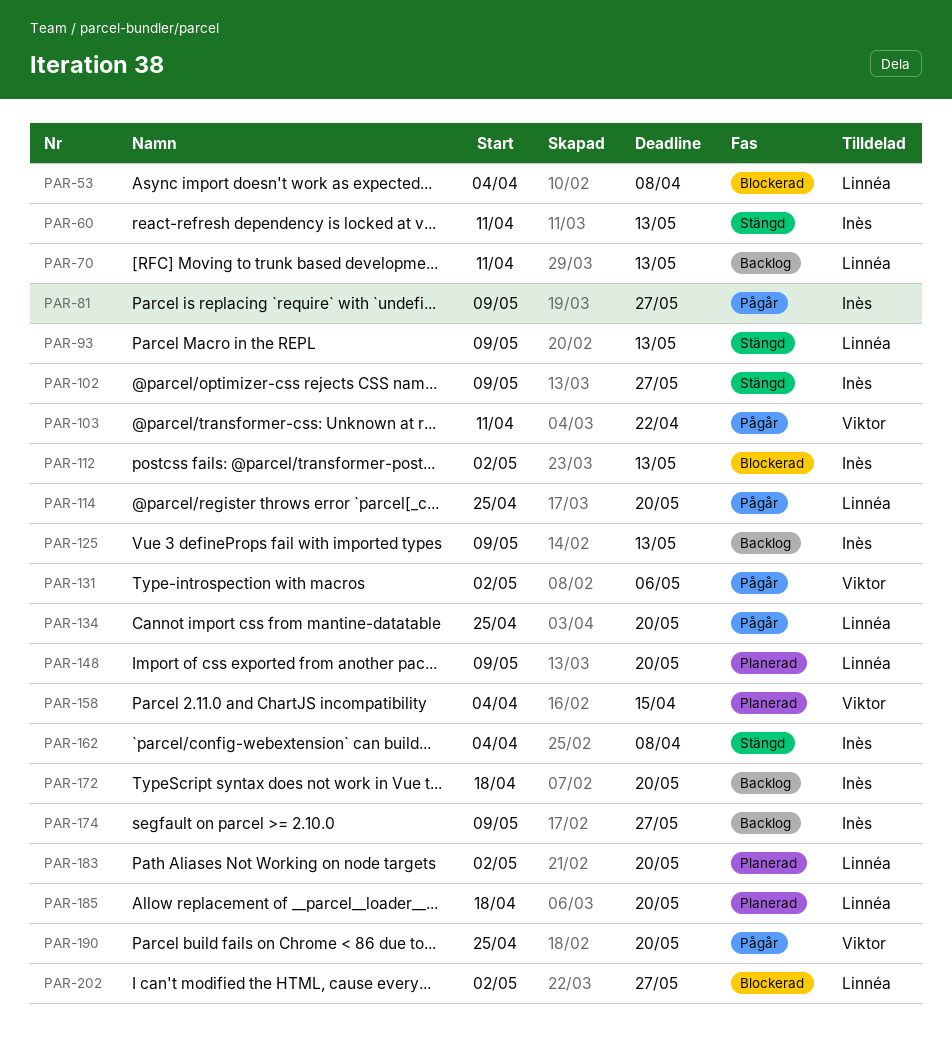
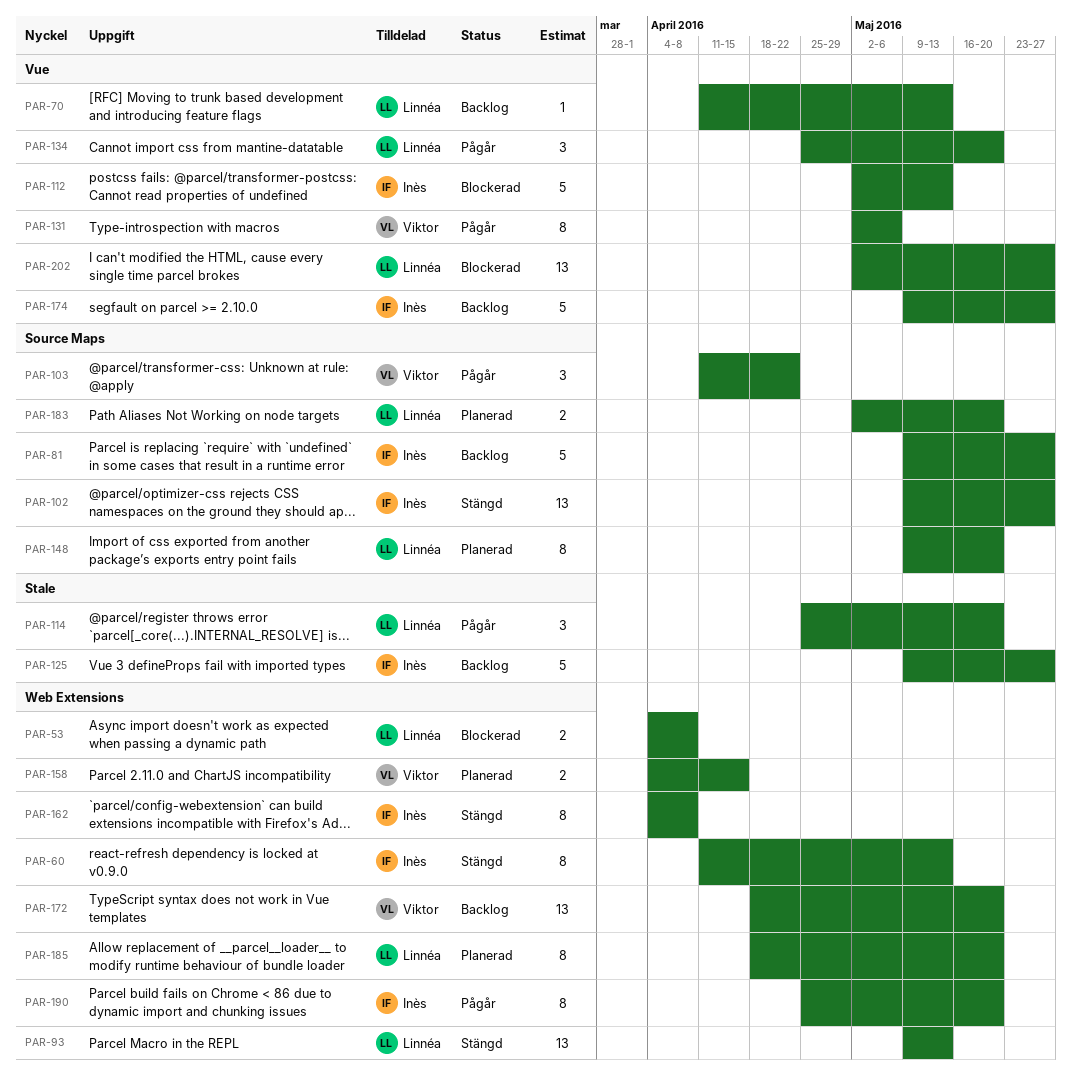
PAR-81, status: Pågår -> Backlog
PAR-125, due: May 13 -> May 27
PAR-172, owner: Inès -> Viktor
PAR-190, owner: Viktor -> Inès

